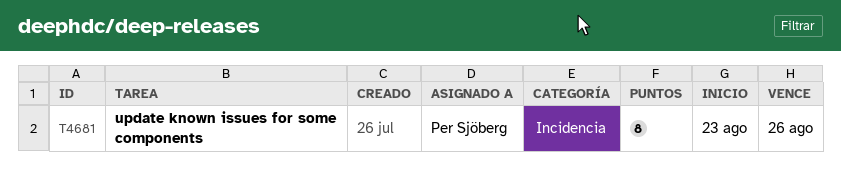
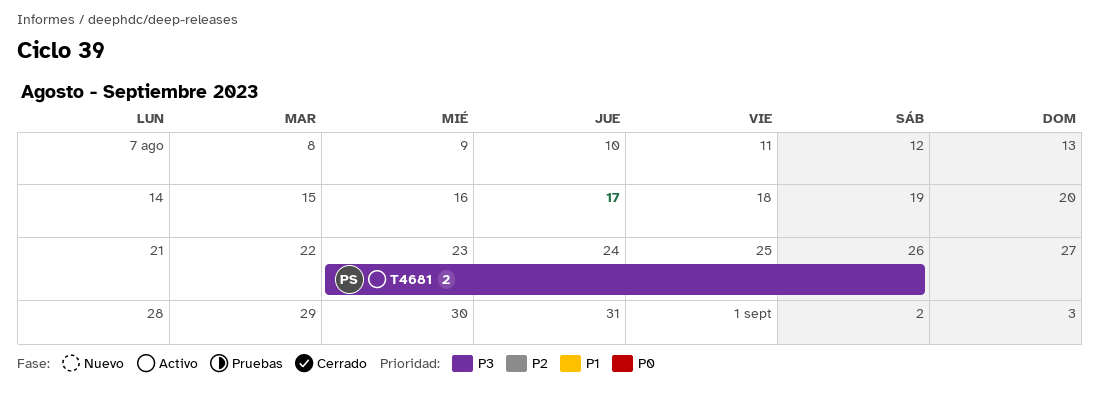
T4681, estimate: 8 -> 2

